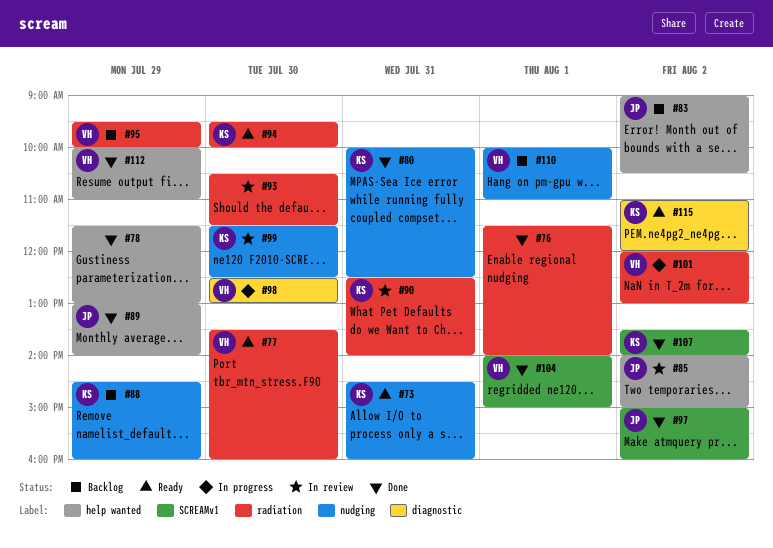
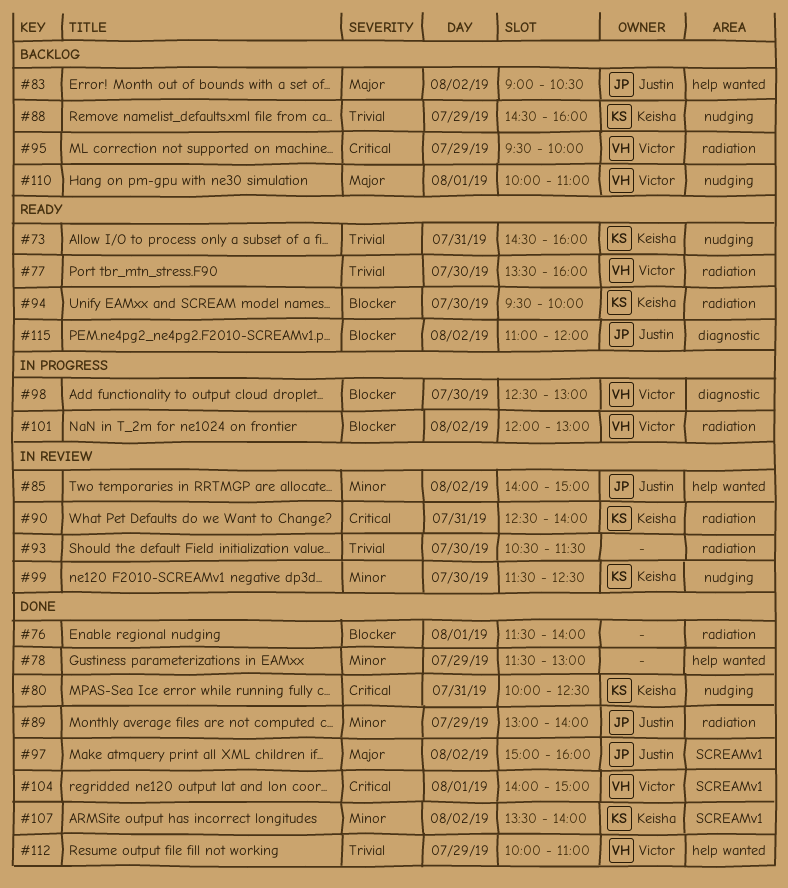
#89, label: help wanted -> radiation
#115, owner: Keisha -> Justin

